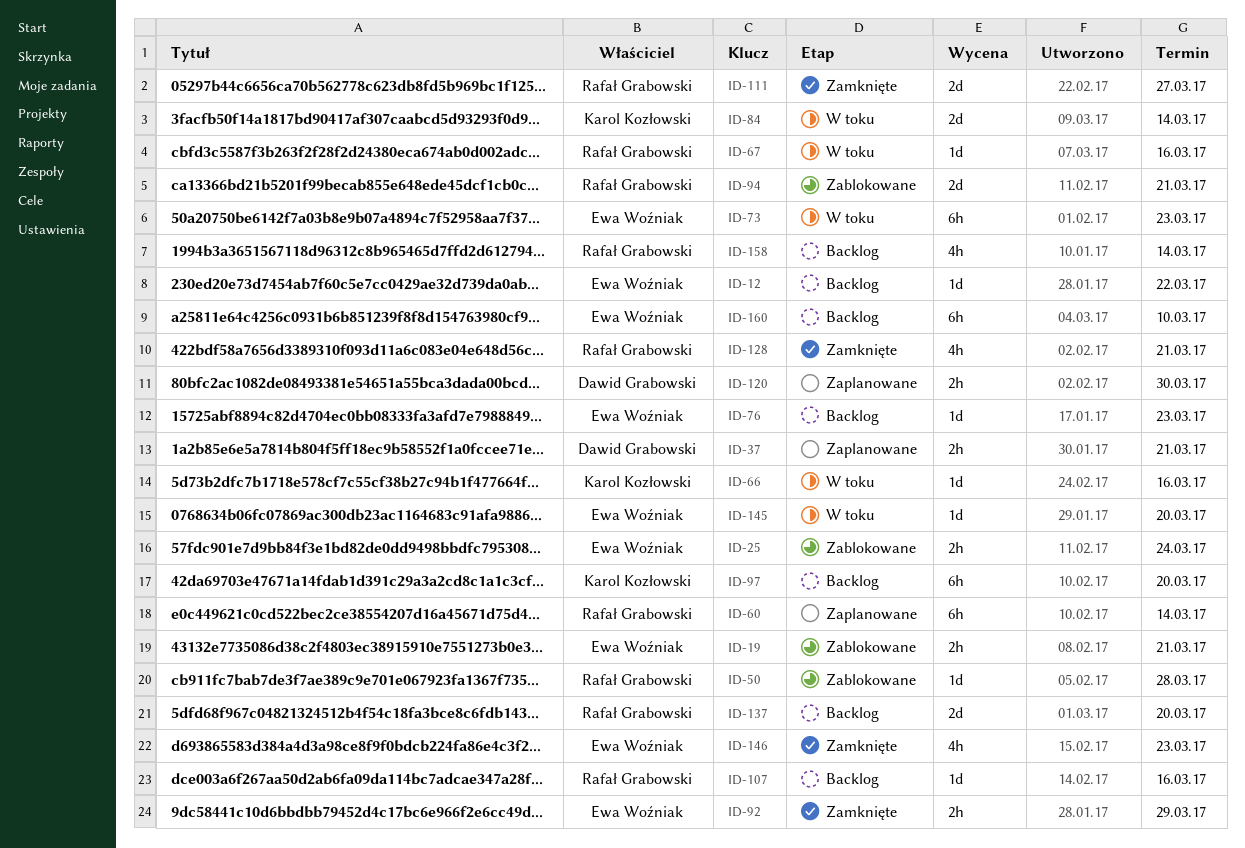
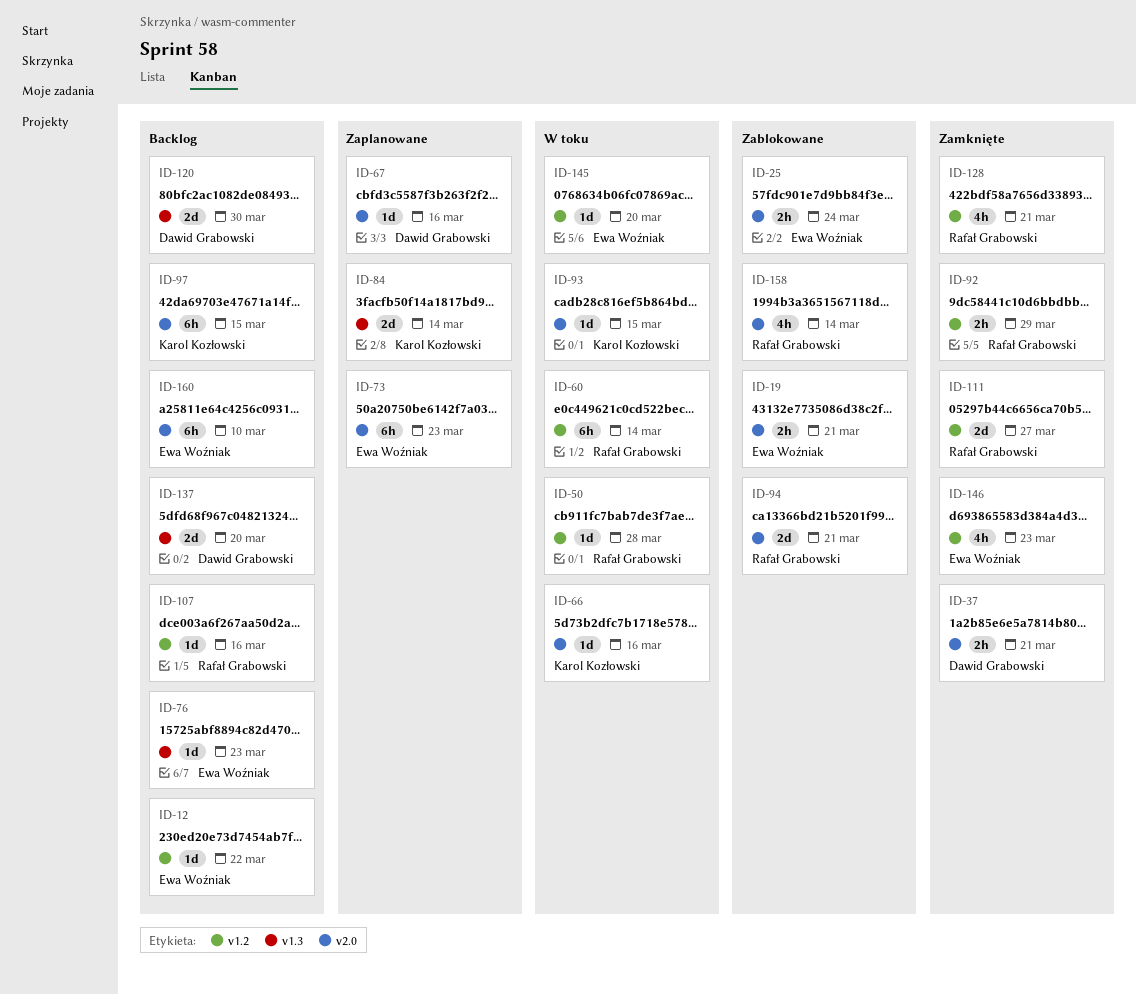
ID-37, status: Zaplanowane -> Zamknięte
ID-50, status: Zablokowane -> W toku
ID-60, status: Zaplanowane -> W toku
ID-67, status: W toku -> Zaplanowane
ID-67, owner: Rafał Grabowski -> Dawid Grabowski
ID-73, status: W toku -> Zaplanowane
ID-84, status: W toku -> Zaplanowane
ID-92, owner: Ewa Woźniak -> Rafał Grabowski
ID-93: none -> present
ID-97, due: Mar 20 -> Mar 15
ID-120, status: Zaplanowane -> Backlog
ID-120, estimate: 2h -> 2d
ID-137, owner: Rafał Grabowski -> Dawid Grabowski
ID-158, status: Backlog -> Zablokowane

